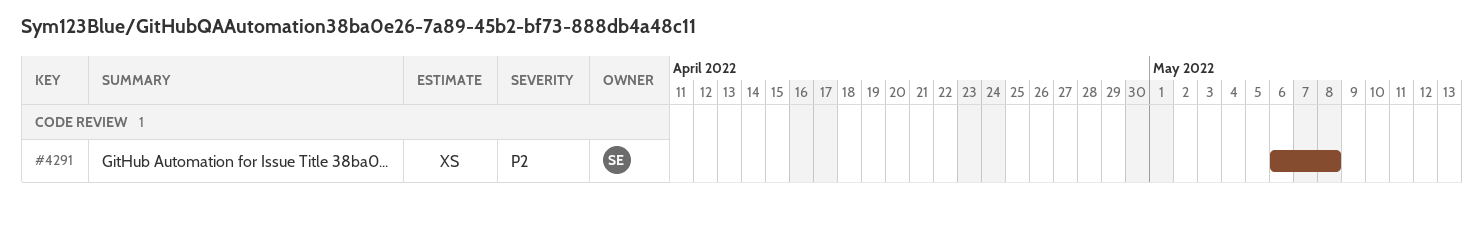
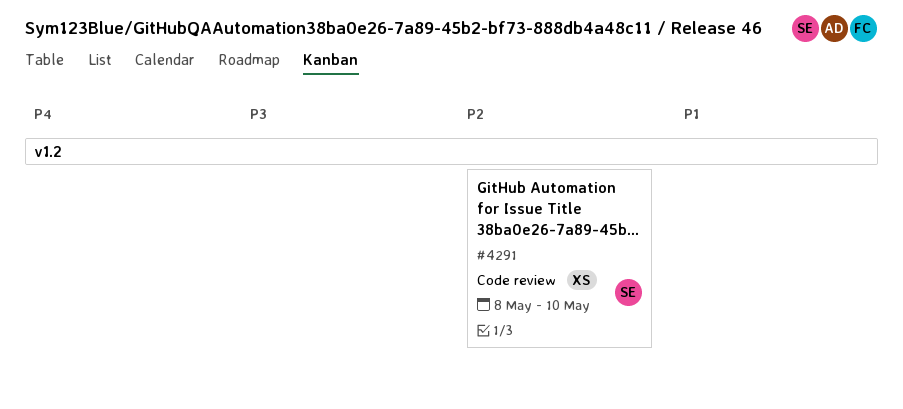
#4291, start: May 6 -> May 8
#4291, due: May 8 -> May 10

